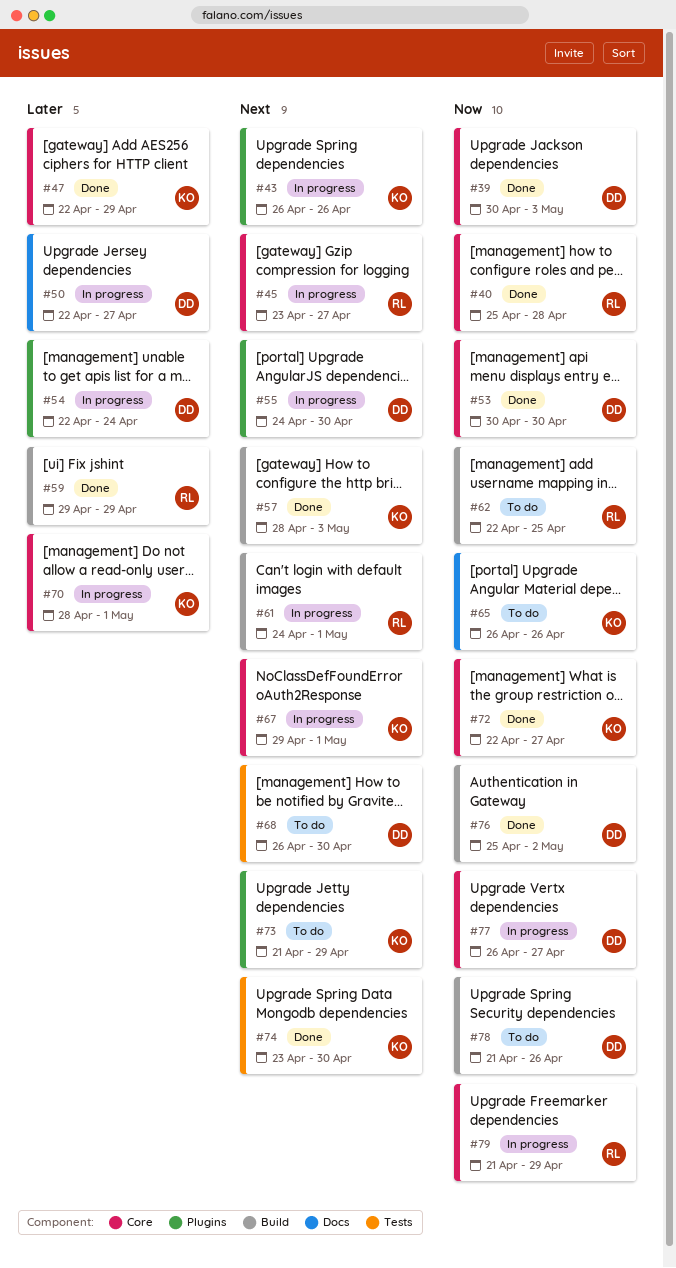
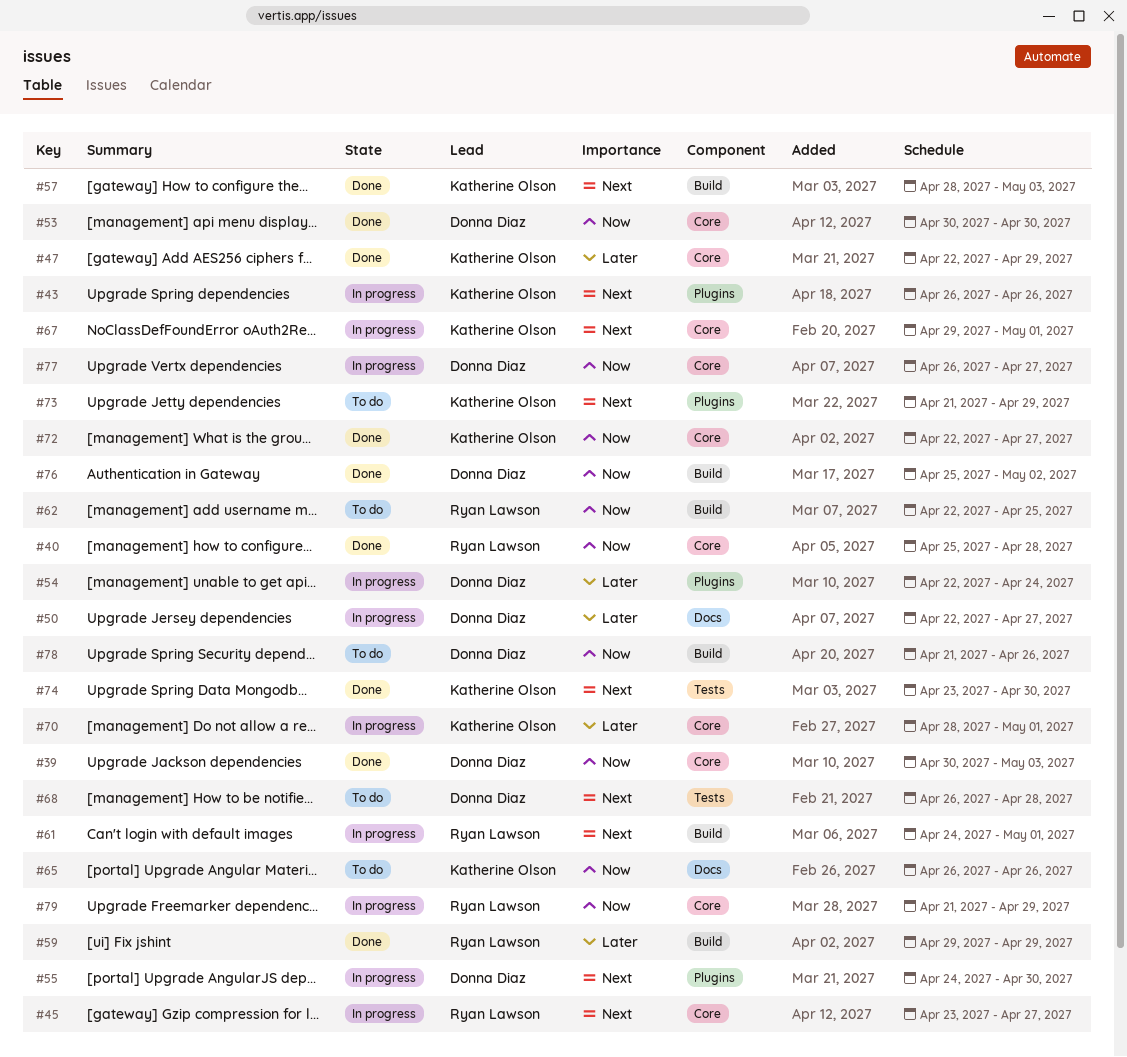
#68, due: Apr 30 -> Apr 28

